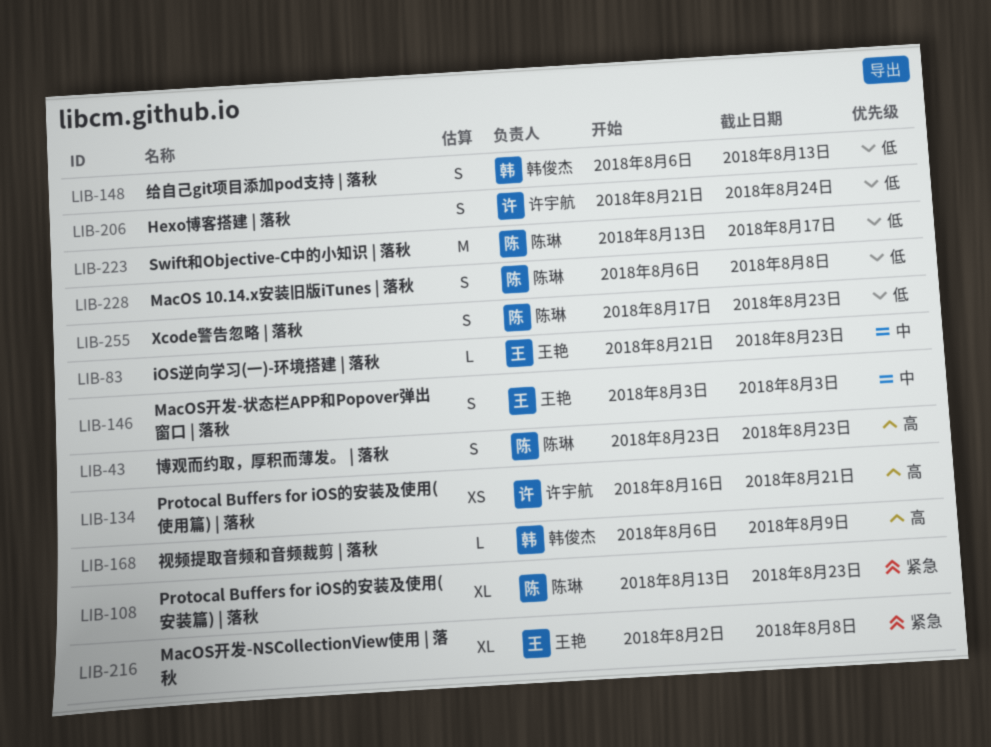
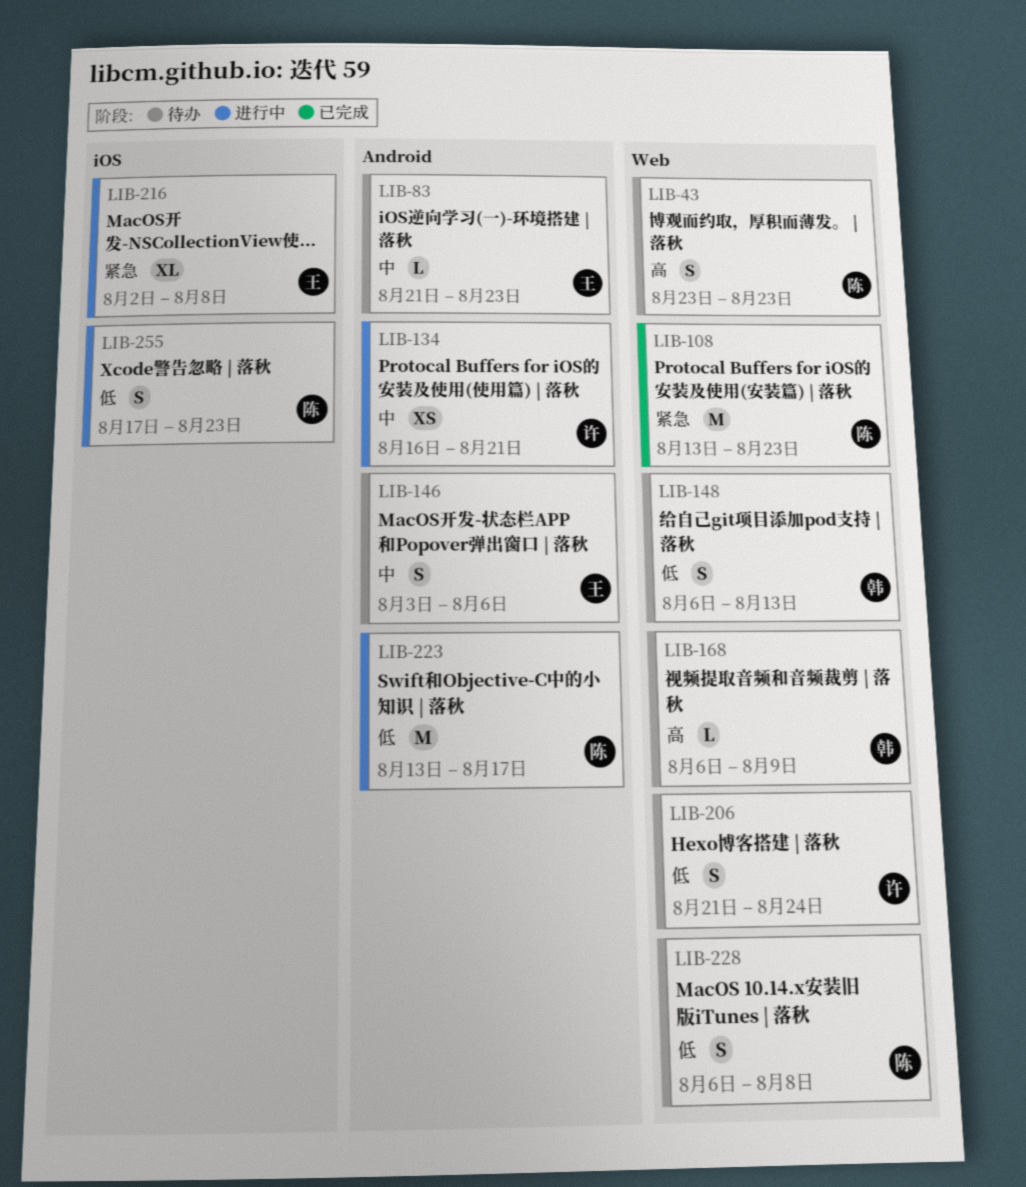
LIB-108, estimate: XL -> M
LIB-134, priority: 高 -> 中
LIB-146, due: Aug 3 -> Aug 6

